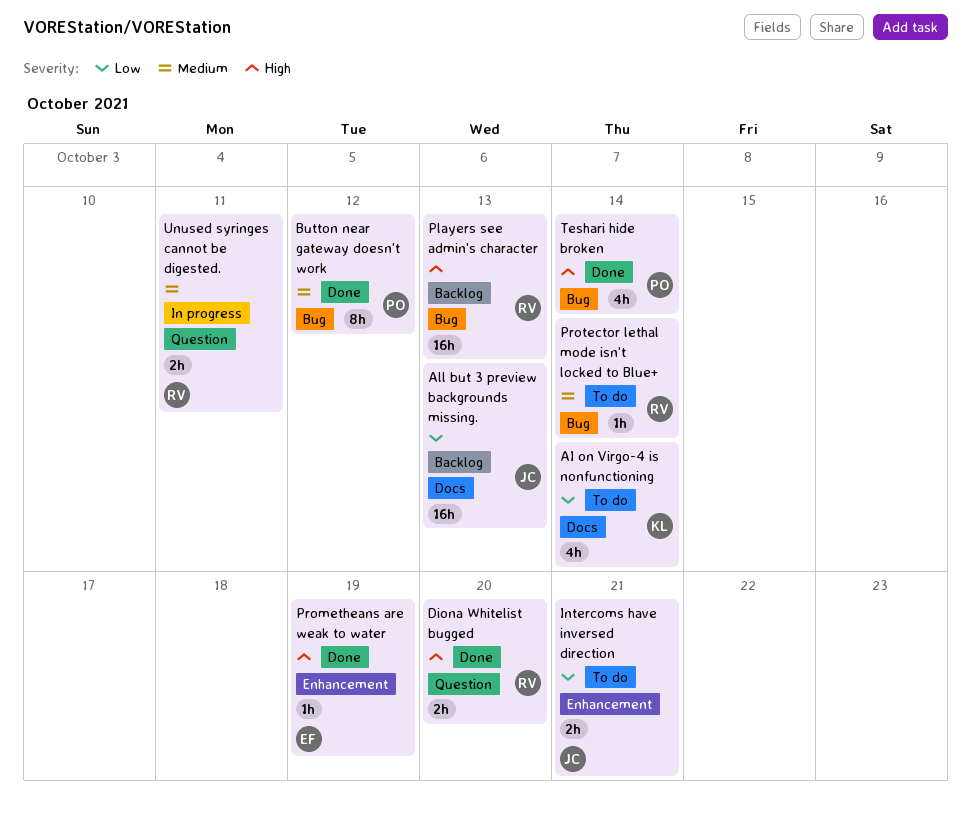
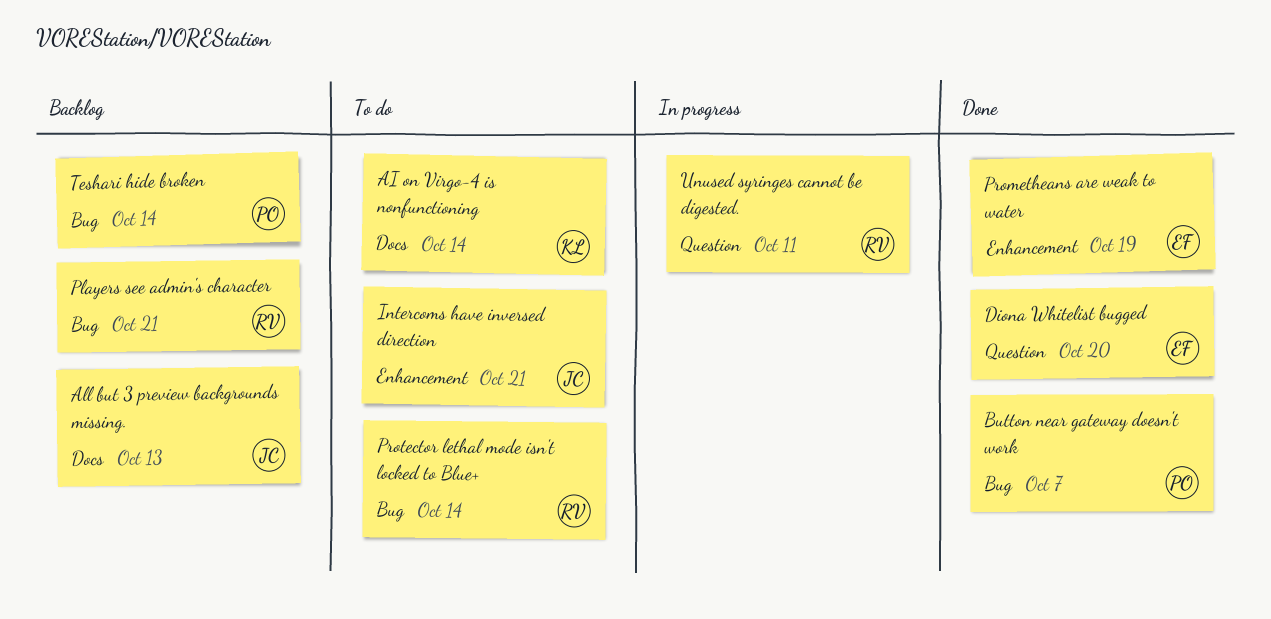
Button near gateway doesn't work, due: Oct 12 -> Oct 7
Diona Whitelist bugged, owner: RV -> EF
Players see admin's character, due: Oct 13 -> Oct 21
Teshari hide broken, status: Done -> Backlog

